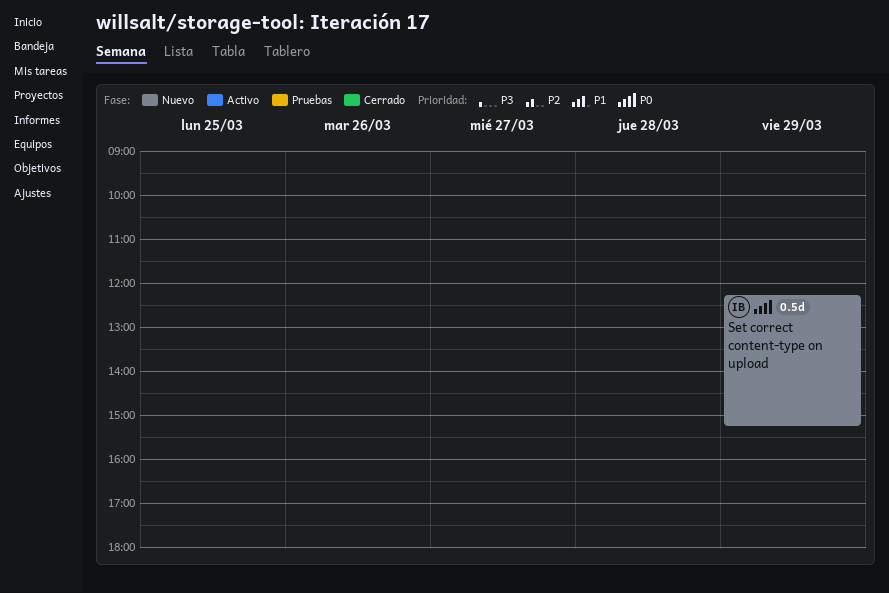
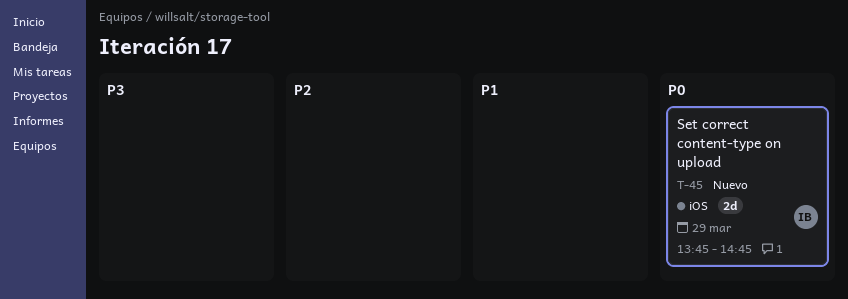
Set correct content-type on upload, estimate: 0.5d -> 2d
Set correct content-type on upload, begins: 12:15 -> 13:45
Set correct content-type on upload, ends: 15:15 -> 14:45

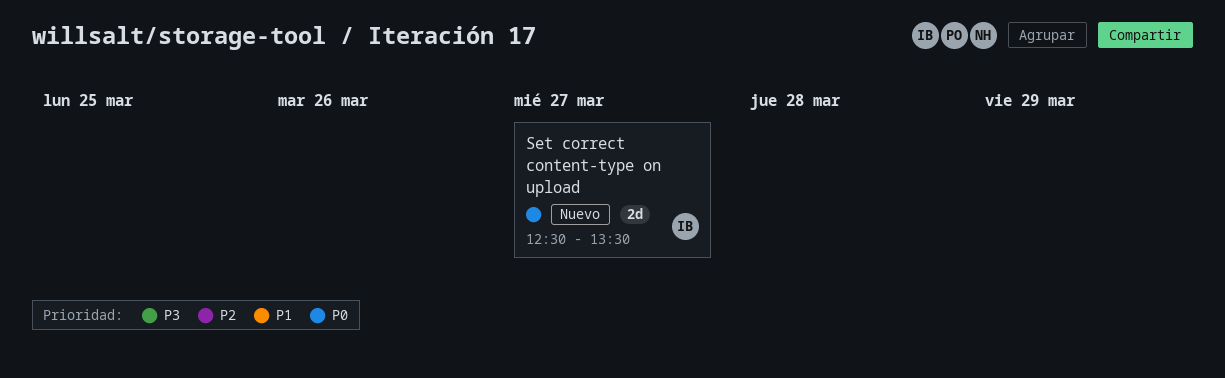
Set correct content-type on upload, day: Mar 29 -> Mar 27
Set correct content-type on upload, begins: 13:45 -> 12:30
Set correct content-type on upload, ends: 14:45 -> 13:30

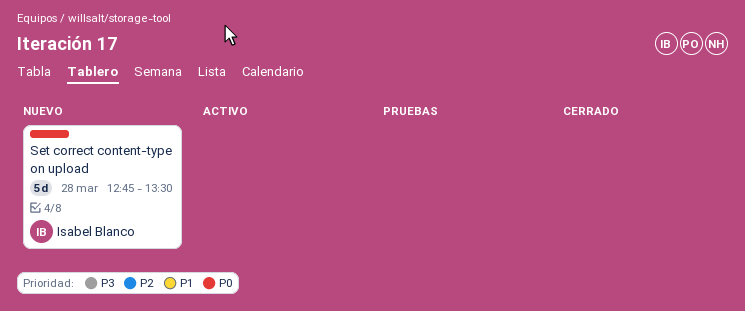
Set correct content-type on upload, estimate: 2d -> 5d
Set correct content-type on upload, day: Mar 27 -> Mar 28
Set correct content-type on upload, begins: 12:30 -> 12:45

